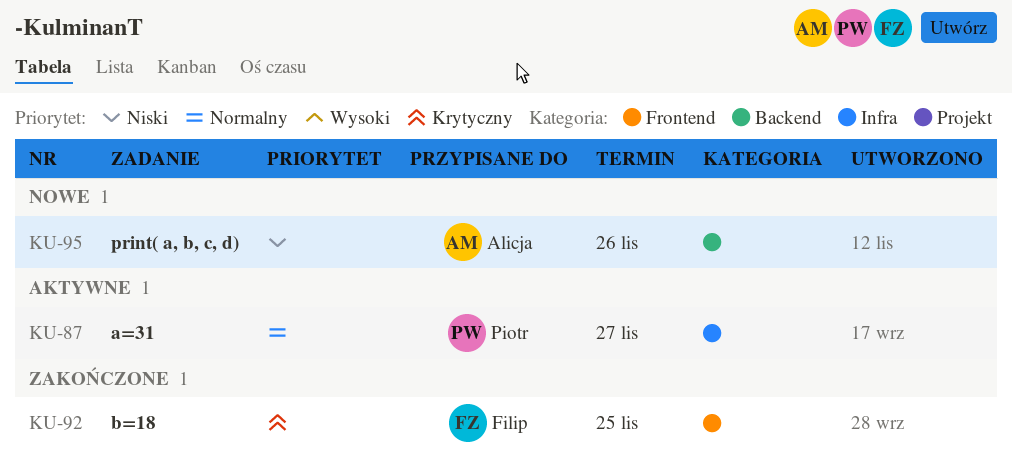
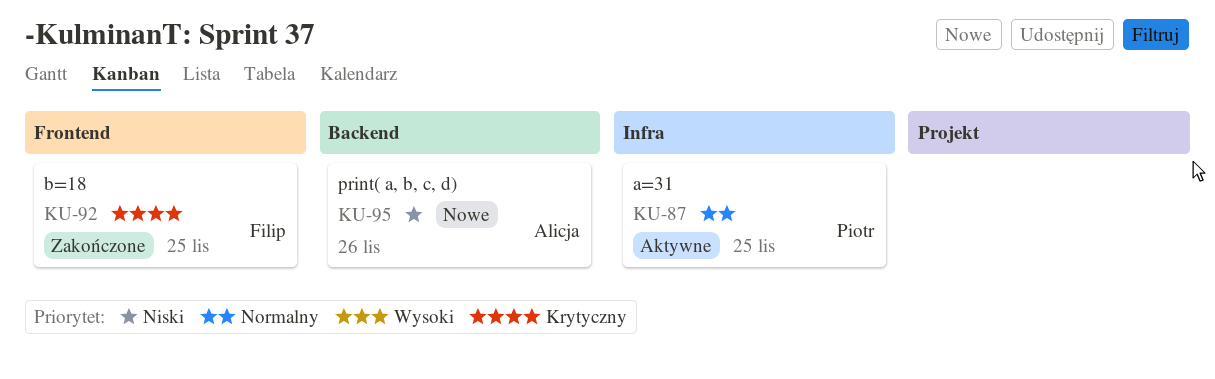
KU-87, due: Nov 27 -> Nov 25

